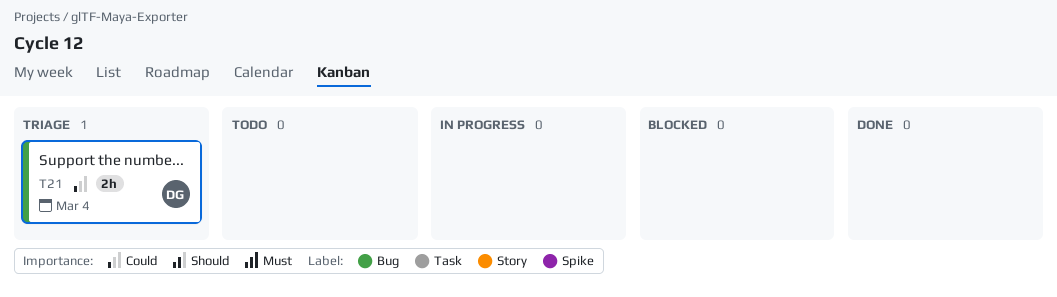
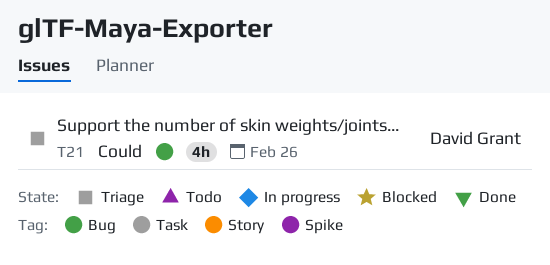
T21, estimate: 2h -> 4h
T21, due: Mar 4 -> Feb 26

